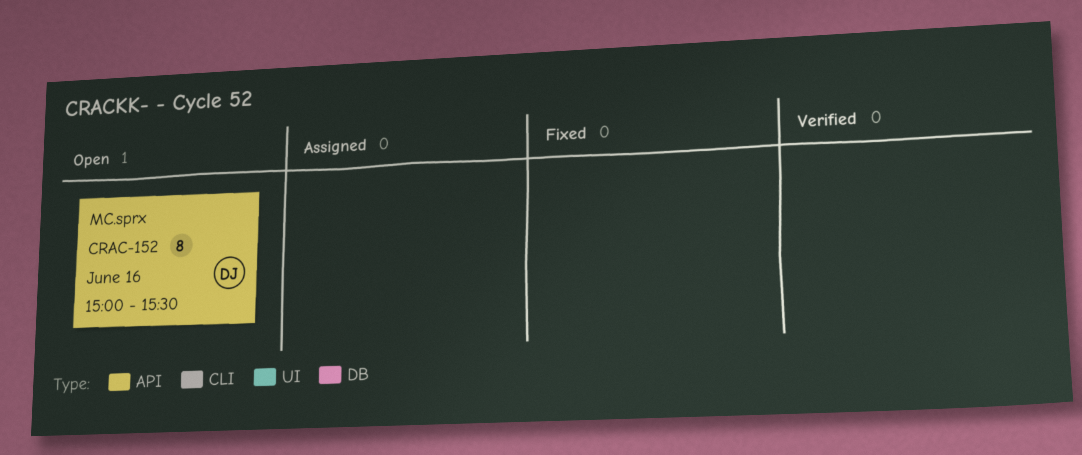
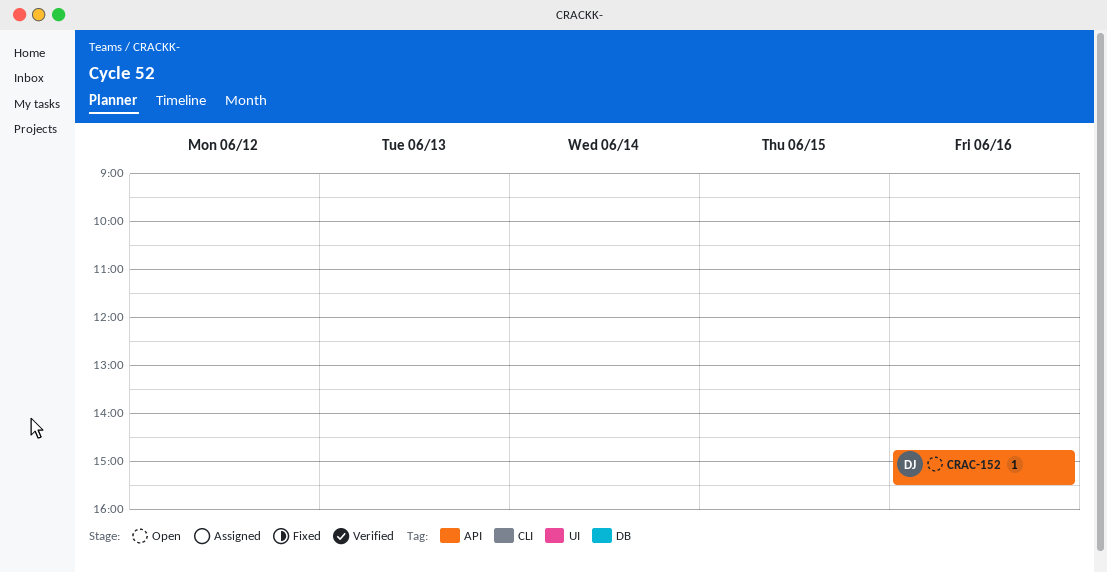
CRAC-152, estimate: 8 -> 1
CRAC-152, begins: 15:00 -> 14:45

